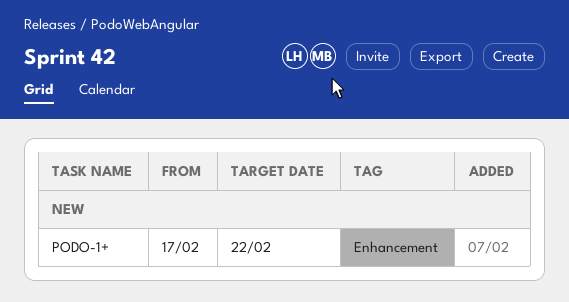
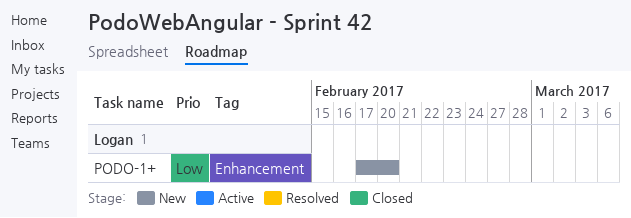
PODO-1+, due: Feb 22 -> Feb 20

